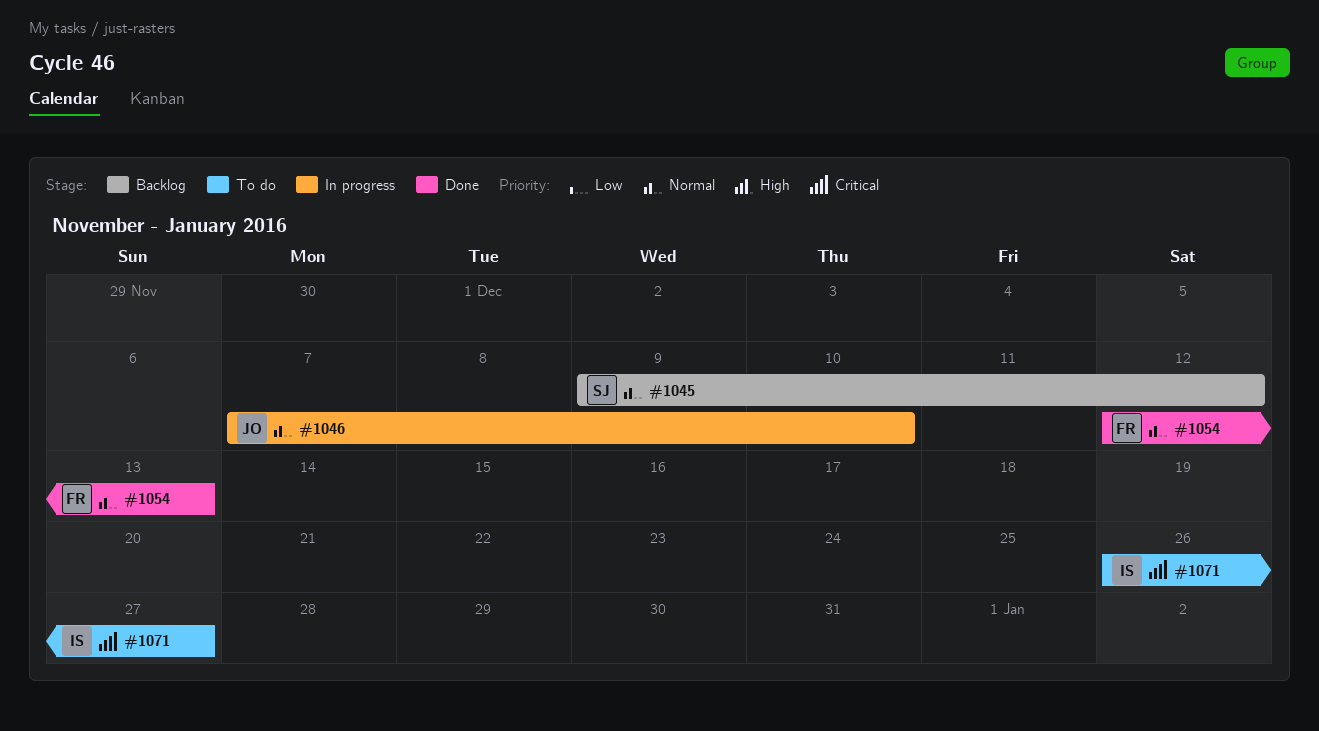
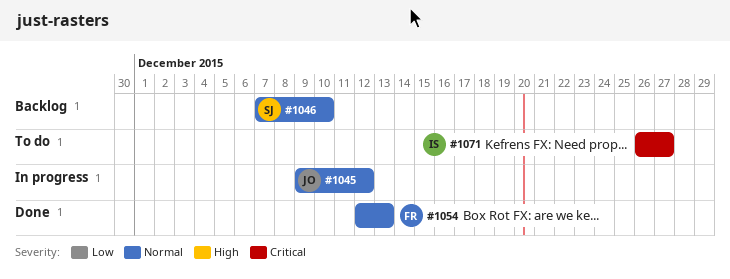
#1045, status: Backlog -> In progress
#1045, owner: SJ -> JO
#1046, status: In progress -> Backlog
#1046, owner: JO -> SJ

